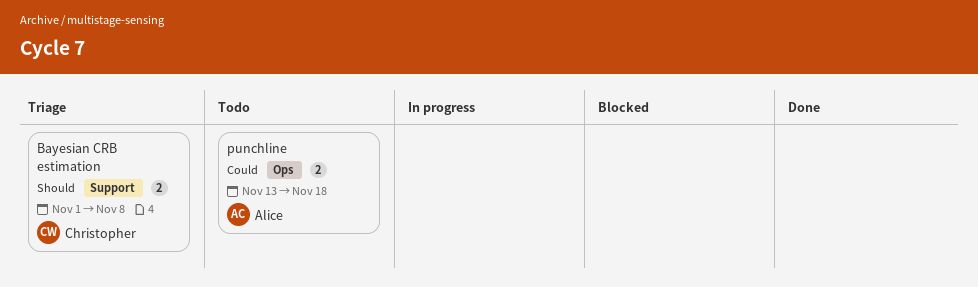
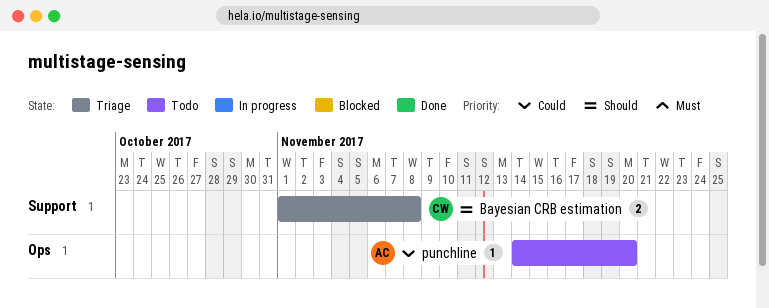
punchline, estimate: 2 -> 1
punchline, start: Nov 13 -> Nov 14
punchline, due: Nov 18 -> Nov 20

